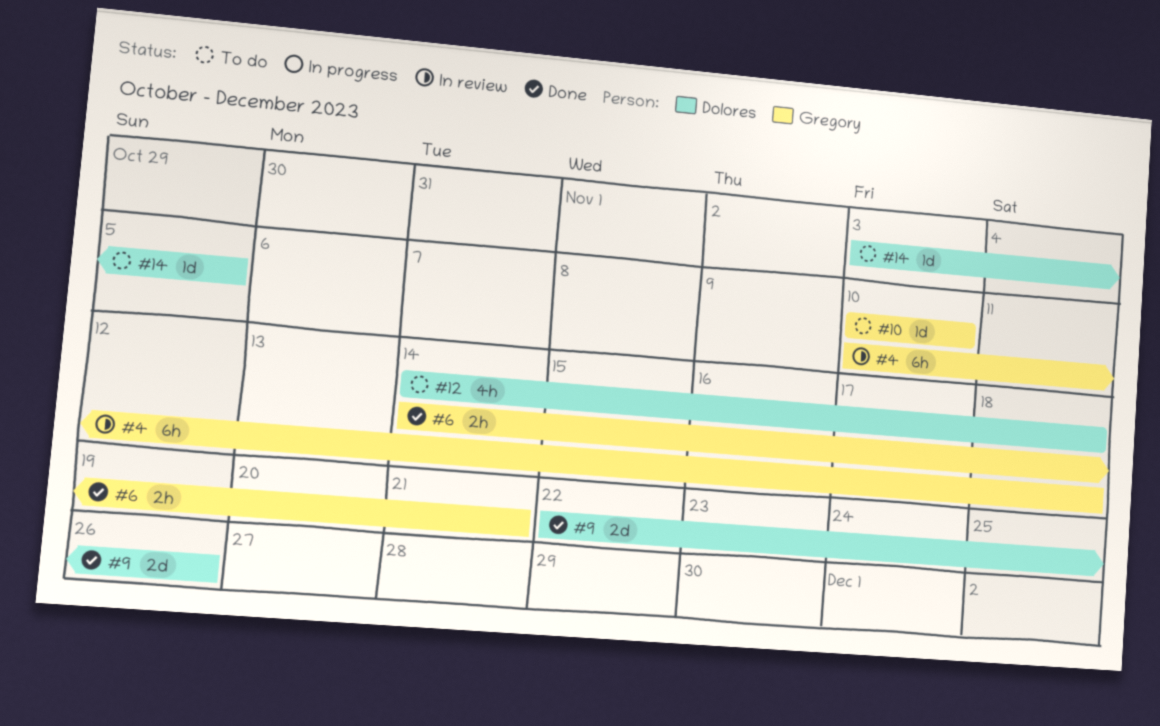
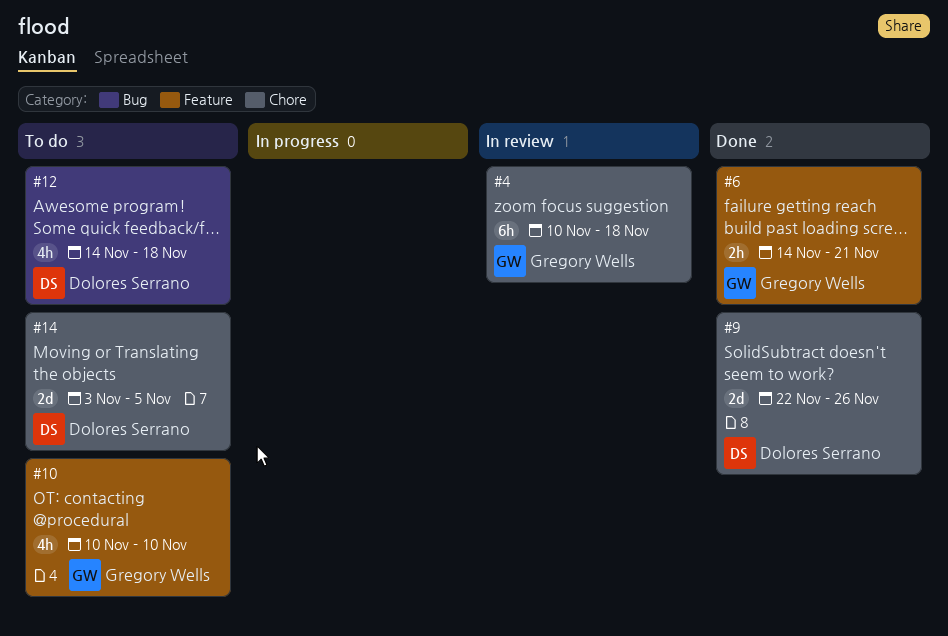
#10, estimate: 1d -> 4h
#14, estimate: 1d -> 2d

